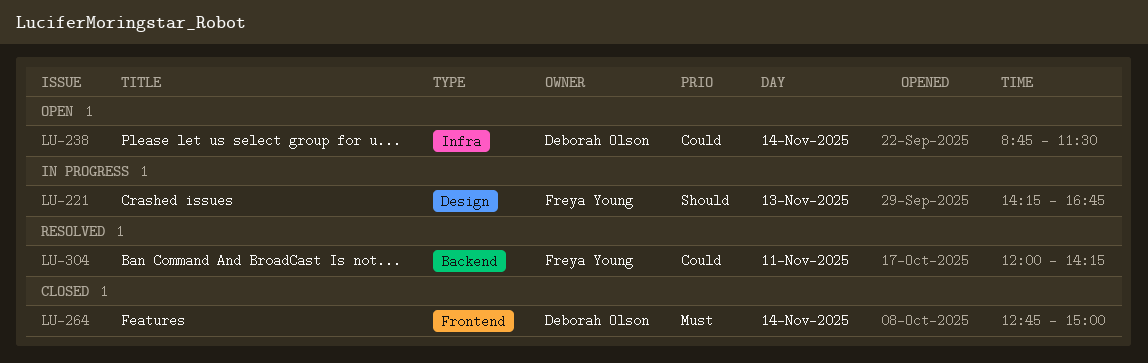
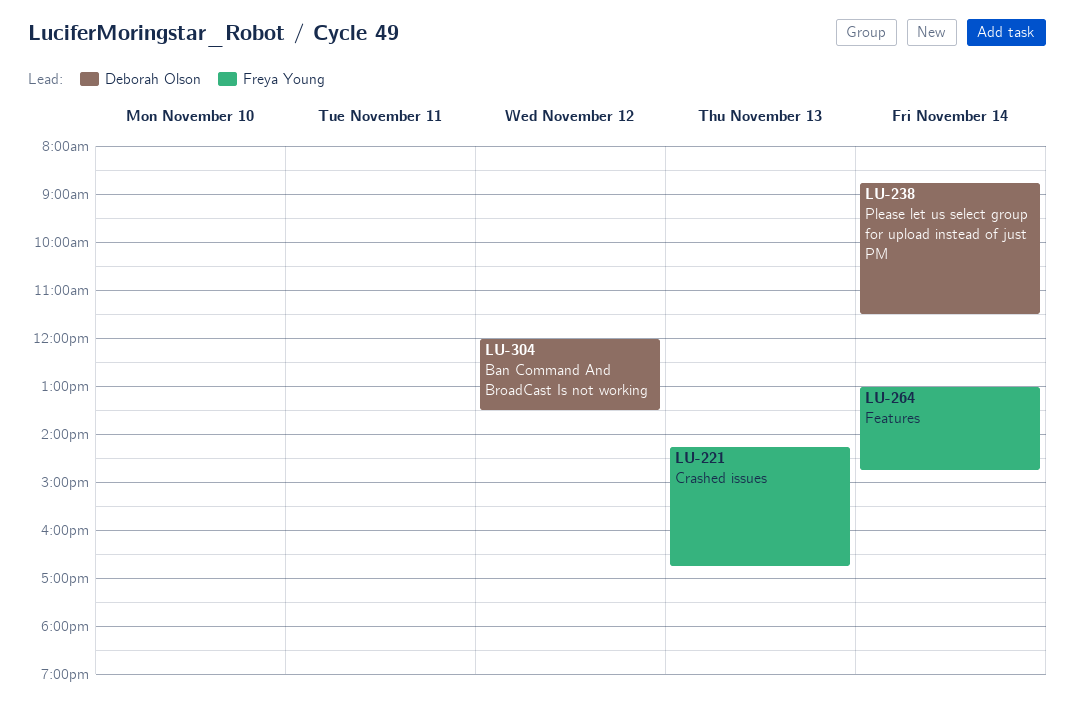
LU-264, owner: Deborah Olson -> Freya Young
LU-264, begins: 12:45 -> 13:00
LU-264, ends: 15:00 -> 14:45
LU-304, owner: Freya Young -> Deborah Olson
LU-304, day: Nov 11 -> Nov 12
LU-304, ends: 14:15 -> 13:30

